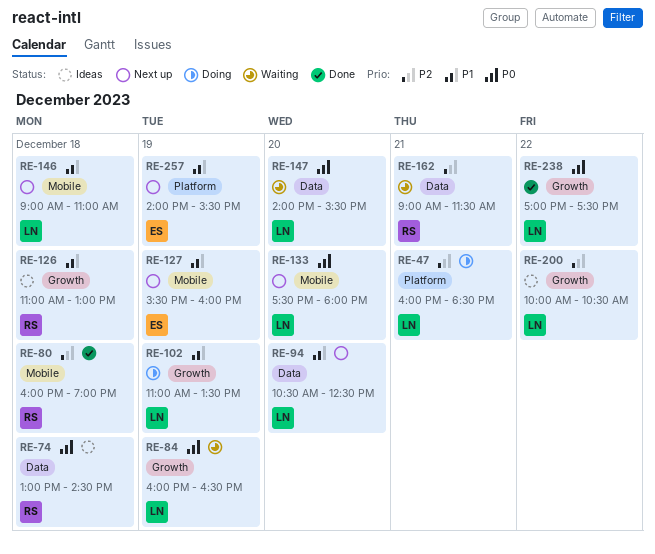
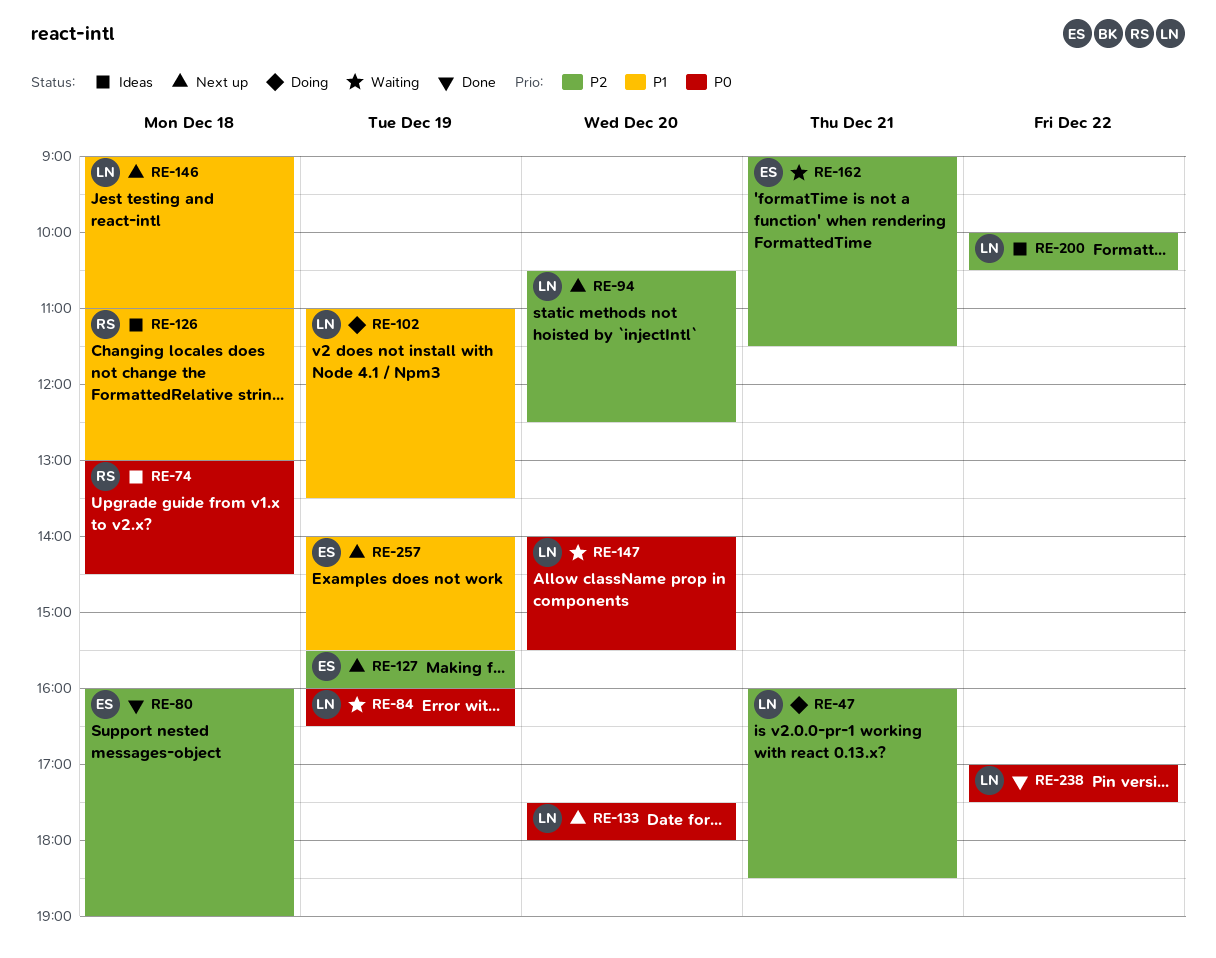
RE-80, owner: RS -> ES
RE-94, priority: P1 -> P2
RE-127, priority: P1 -> P2
RE-162, owner: RS -> ES

